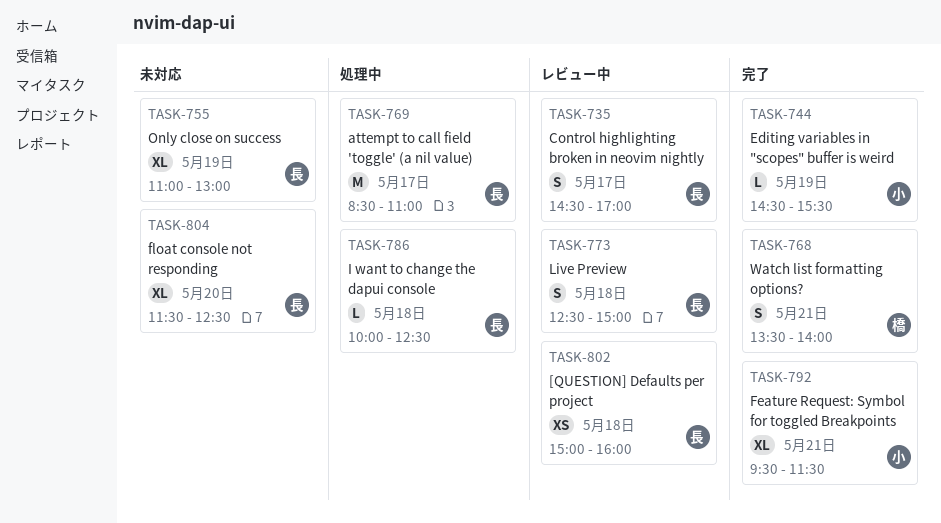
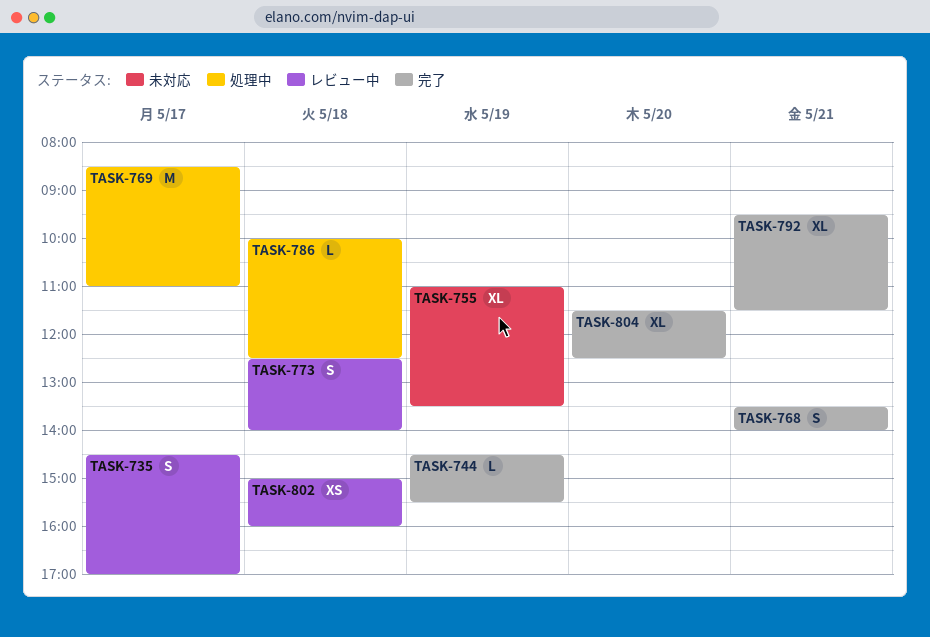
TASK-755, ends: 13:00 -> 13:30
TASK-773, ends: 15:00 -> 14:00
TASK-804, status: 未対応 -> 完了

